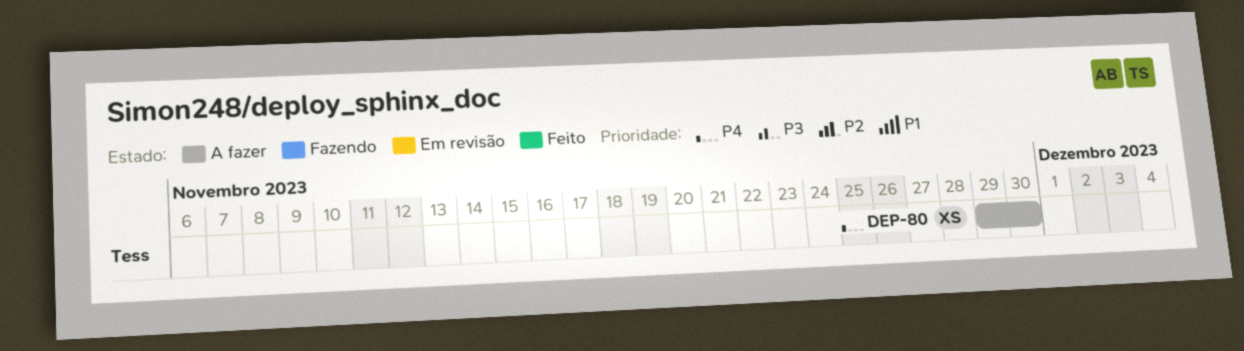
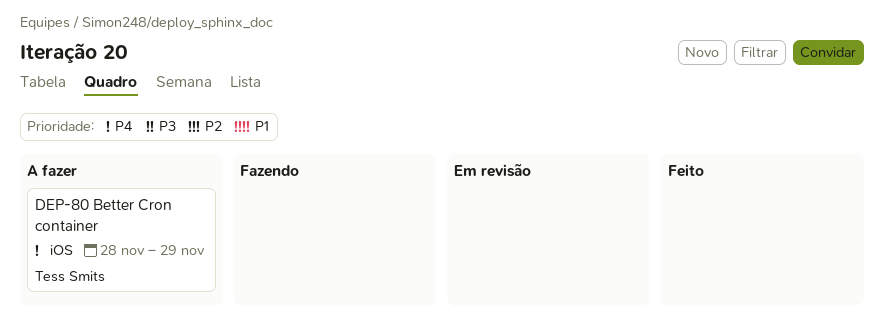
DEP-80, start: Nov 29 -> Nov 28
DEP-80, due: Nov 30 -> Nov 29

